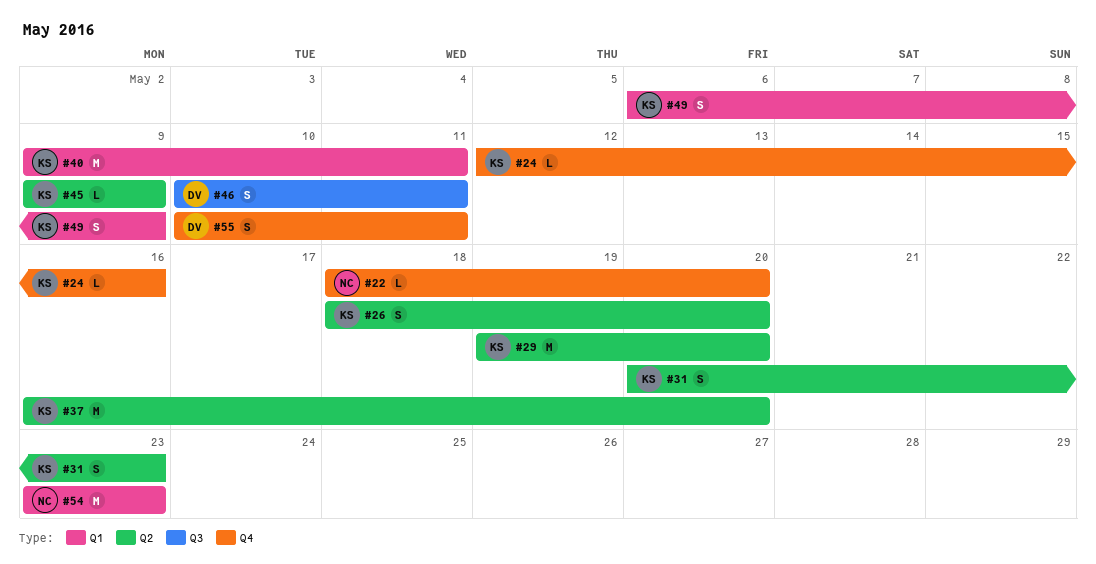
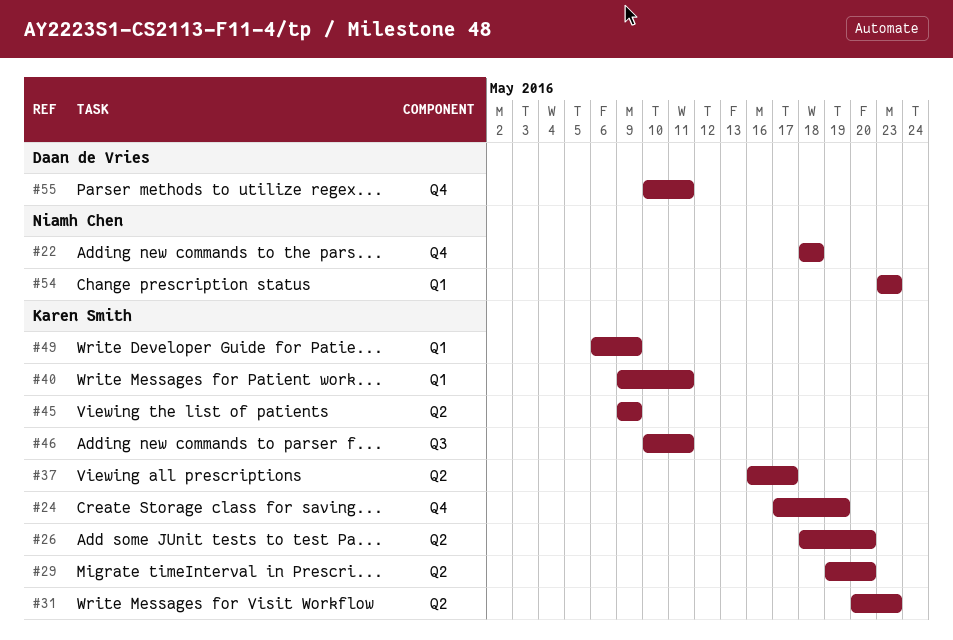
#22, due: May 20 -> May 18
#24, start: May 12 -> May 17
#24, due: May 16 -> May 19
#37, due: May 20 -> May 17
#46, owner: Daan de Vries -> Karen Smith

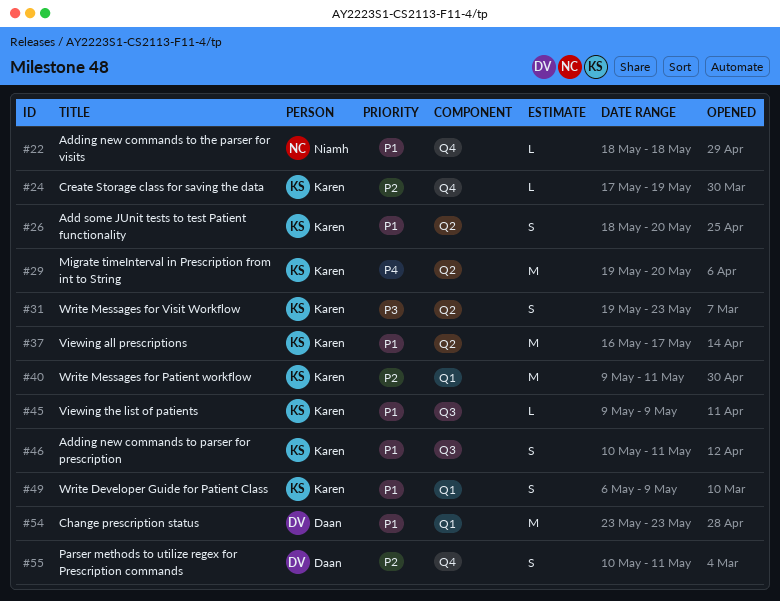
#31, start: May 20 -> May 19
#45, label: Q2 -> Q3
#54, owner: Niamh Chen -> Daan de Vries

